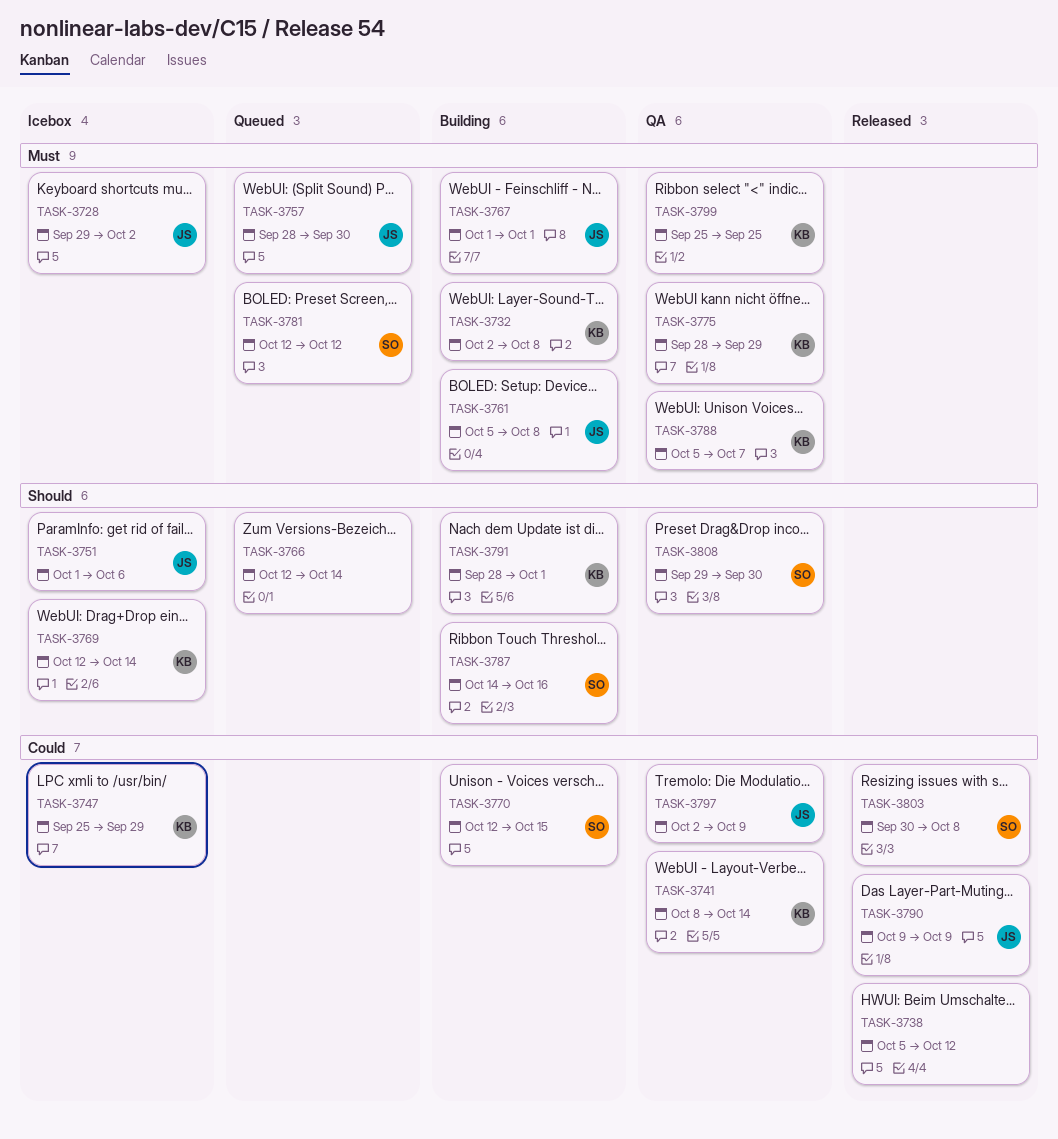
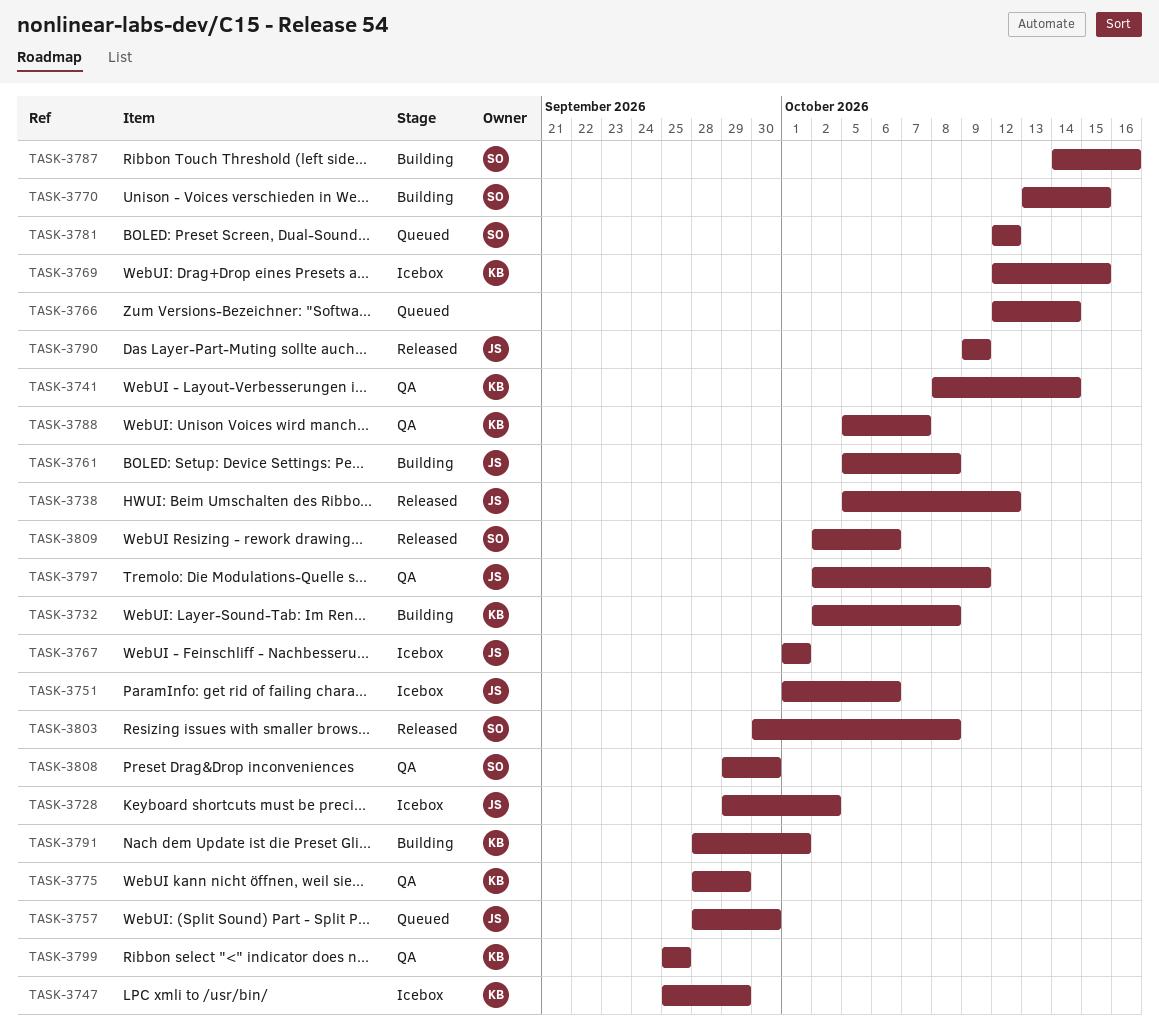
TASK-3738, owner: none -> JS
TASK-3767, status: Building -> Icebox
TASK-3769, due: Oct 14 -> Oct 15
TASK-3770, start: Oct 12 -> Oct 13
TASK-3809: none -> present

